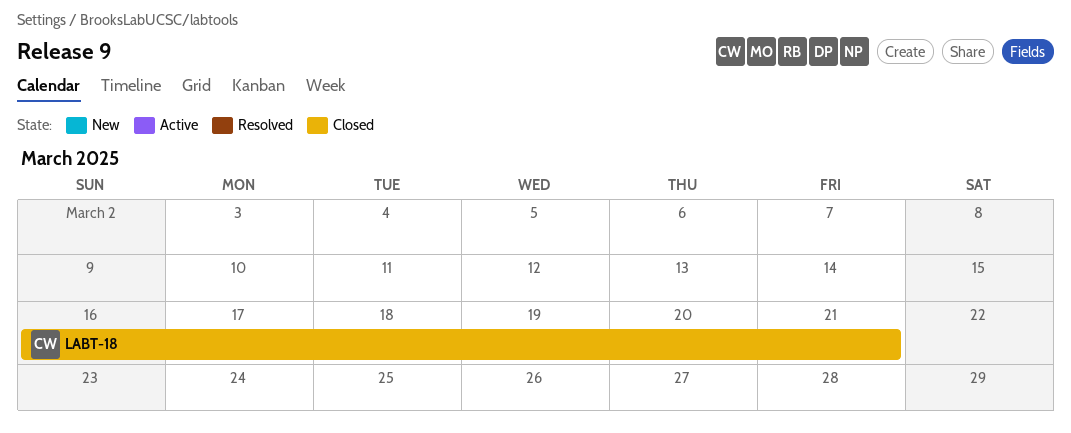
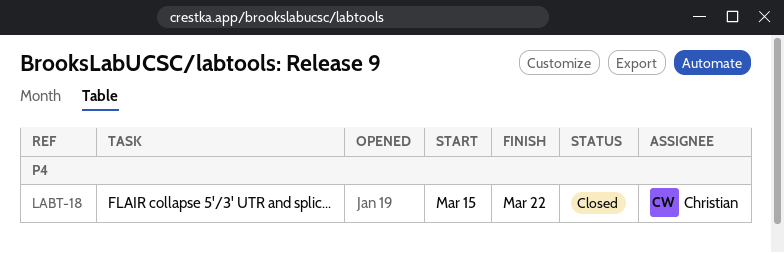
LABT-18, start: Mar 16 -> Mar 15
LABT-18, due: Mar 21 -> Mar 22

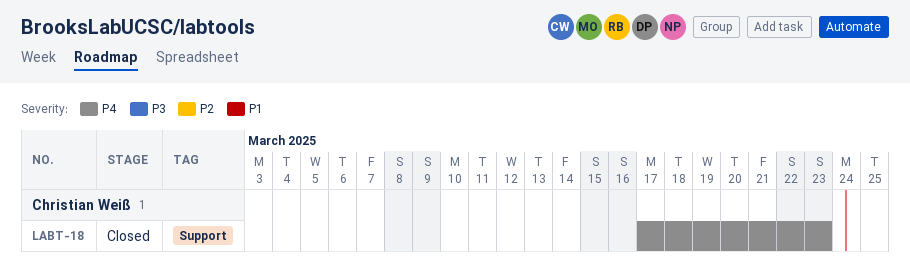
LABT-18, start: Mar 15 -> Mar 17
LABT-18, due: Mar 22 -> Mar 23

